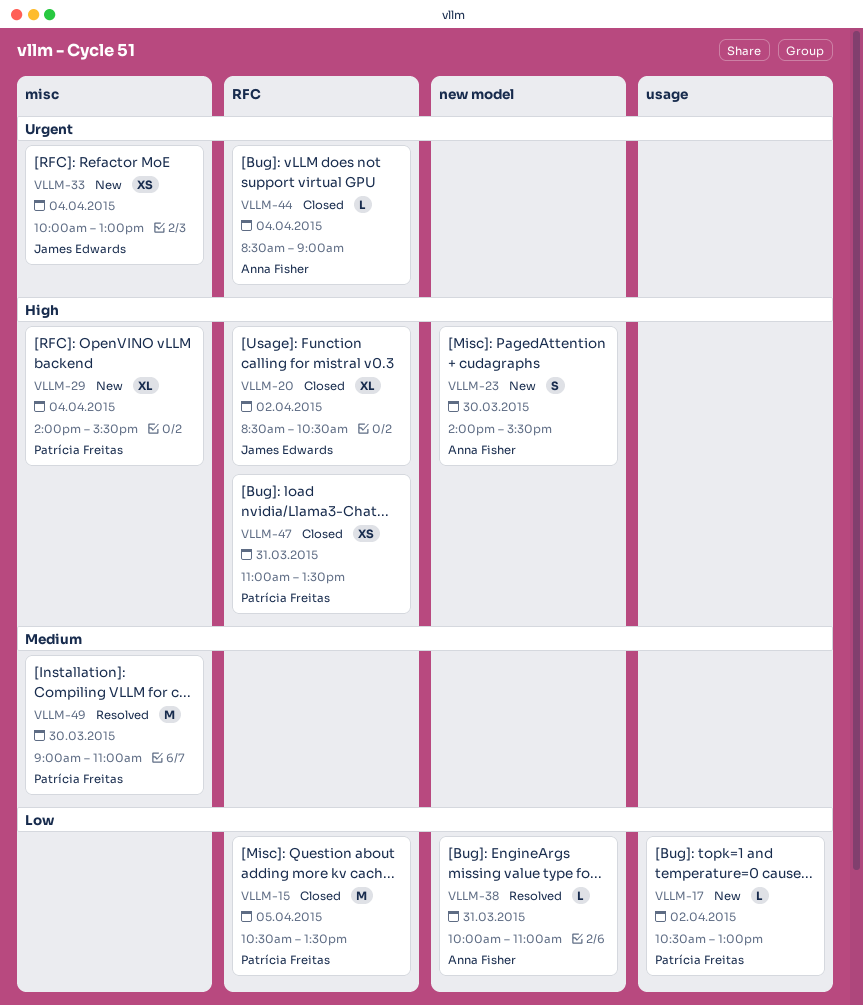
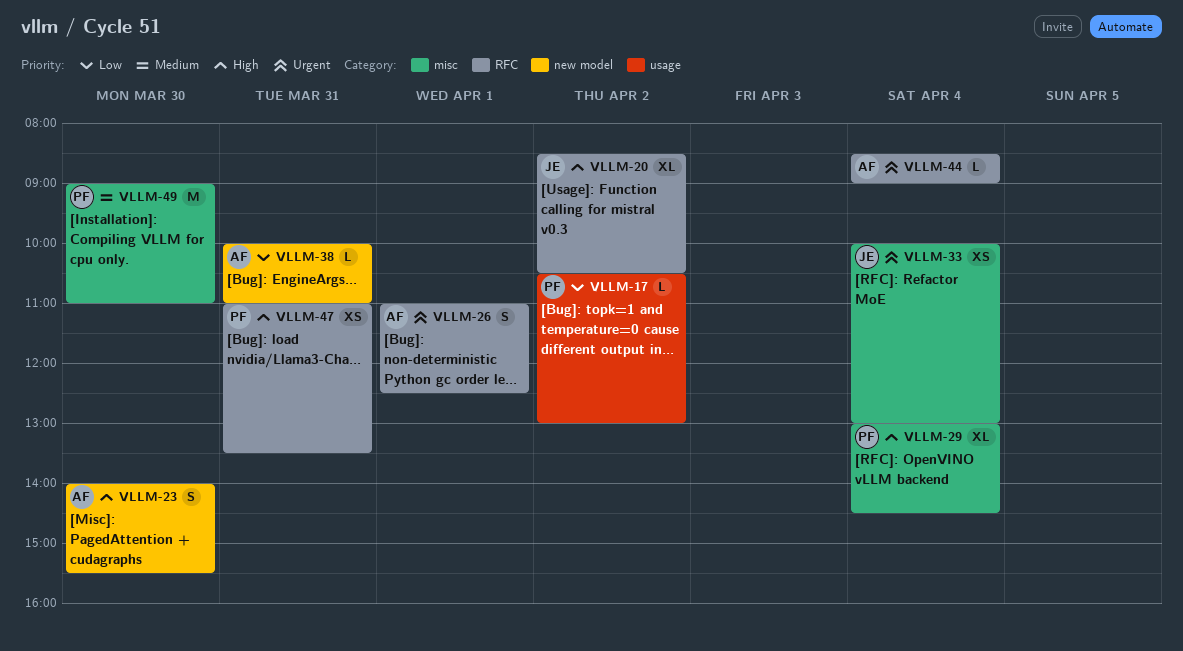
VLLM-15: present -> none
VLLM-26: none -> present
VLLM-29, begins: 14:00 -> 13:00
VLLM-29, ends: 15:30 -> 14:30

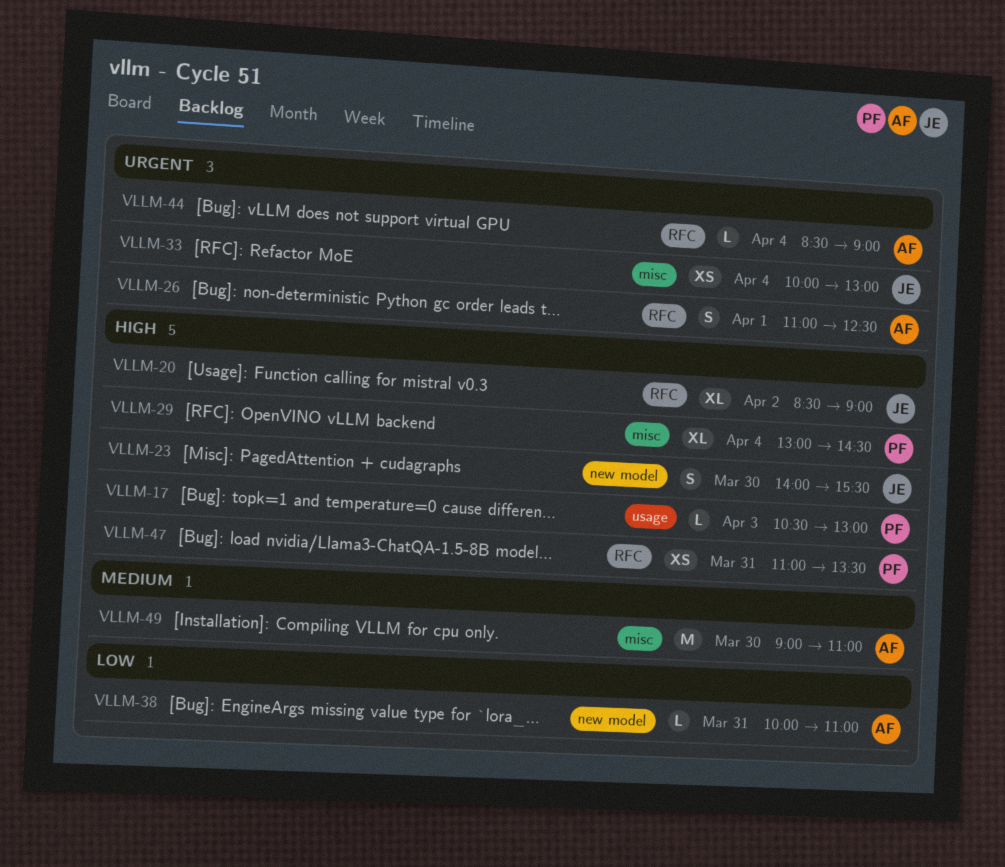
VLLM-17, priority: Low -> High
VLLM-17, day: Apr 2 -> Apr 3
VLLM-20, ends: 10:30 -> 09:00
VLLM-23, owner: AF -> JE
VLLM-49, owner: PF -> AF

